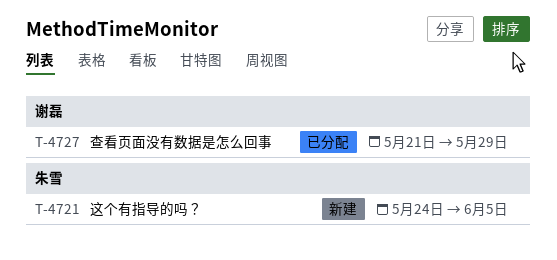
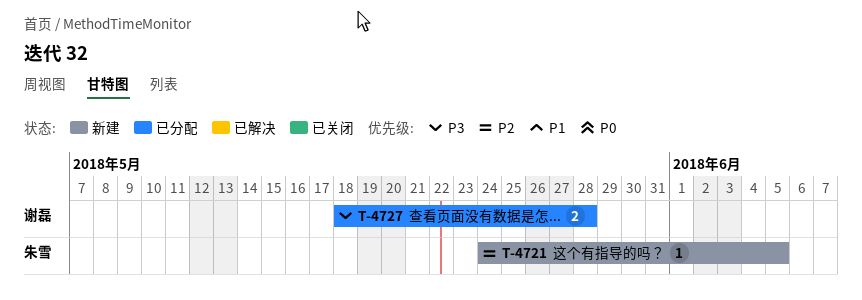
T-4727, start: May 21 -> May 18
T-4727, due: May 29 -> May 28

